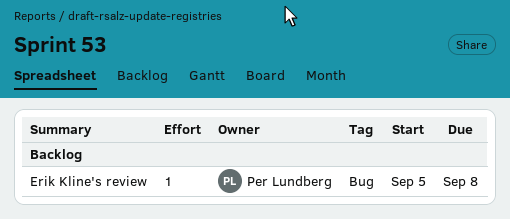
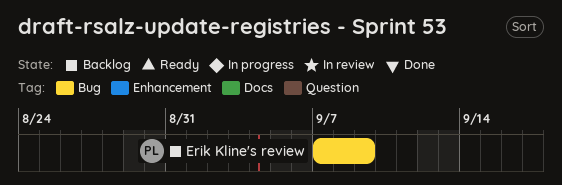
Erik Kline's review, start: Sep 5 -> Sep 7
Erik Kline's review, due: Sep 8 -> Sep 9

